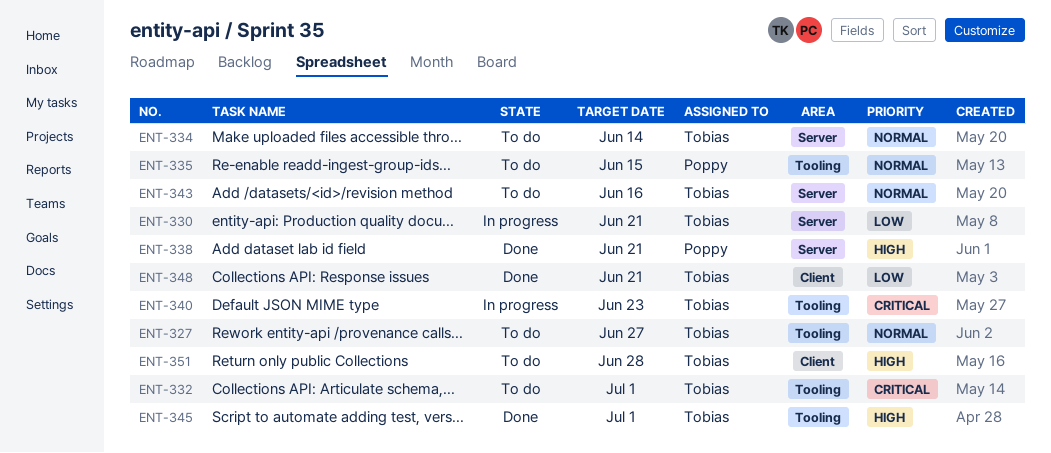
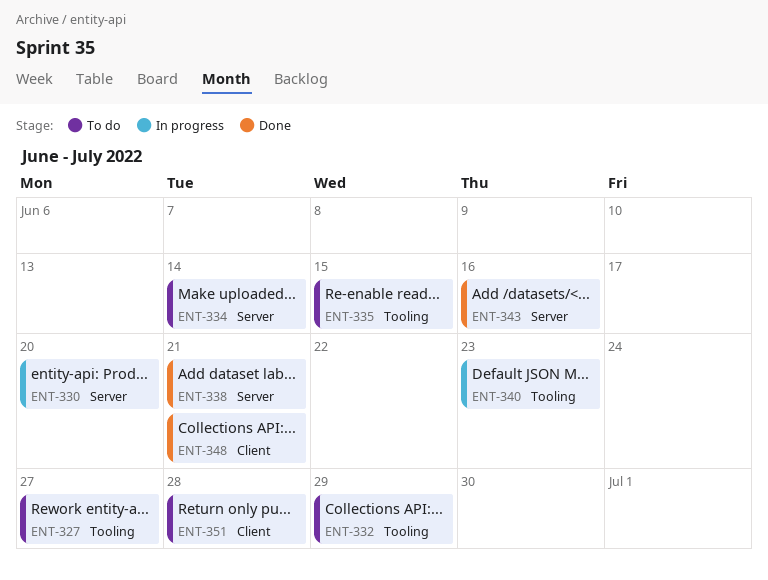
ENT-330, due: Jun 21 -> Jun 20
ENT-332, due: Jul 1 -> Jun 29
ENT-343, status: To do -> Done
ENT-345: present -> none

